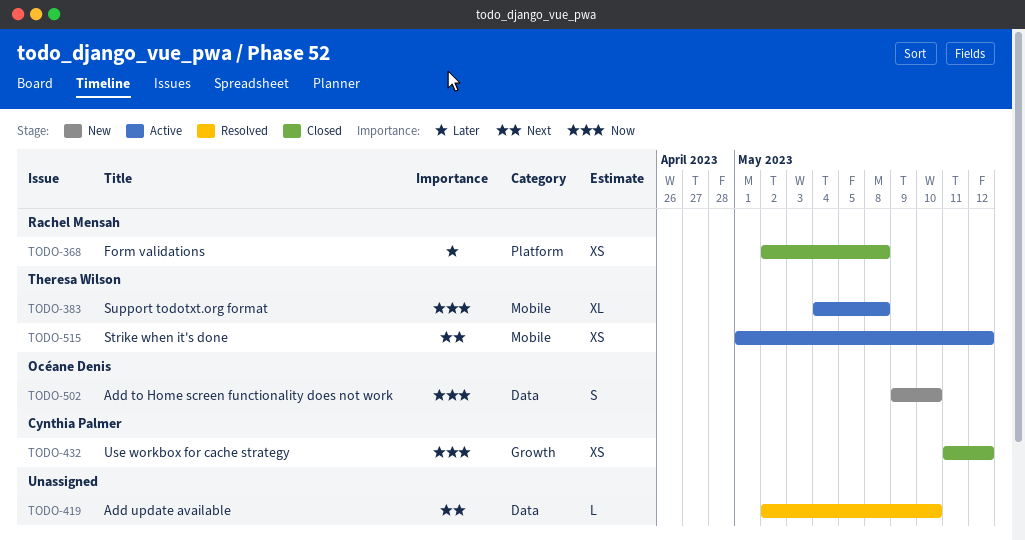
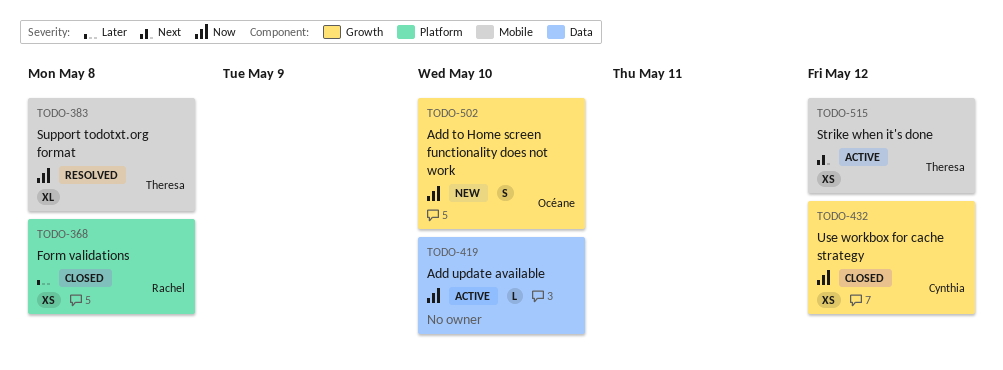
TODO-383, status: Active -> Resolved
TODO-419, status: Resolved -> Active
TODO-419, priority: Next -> Now
TODO-502, label: Data -> Growth

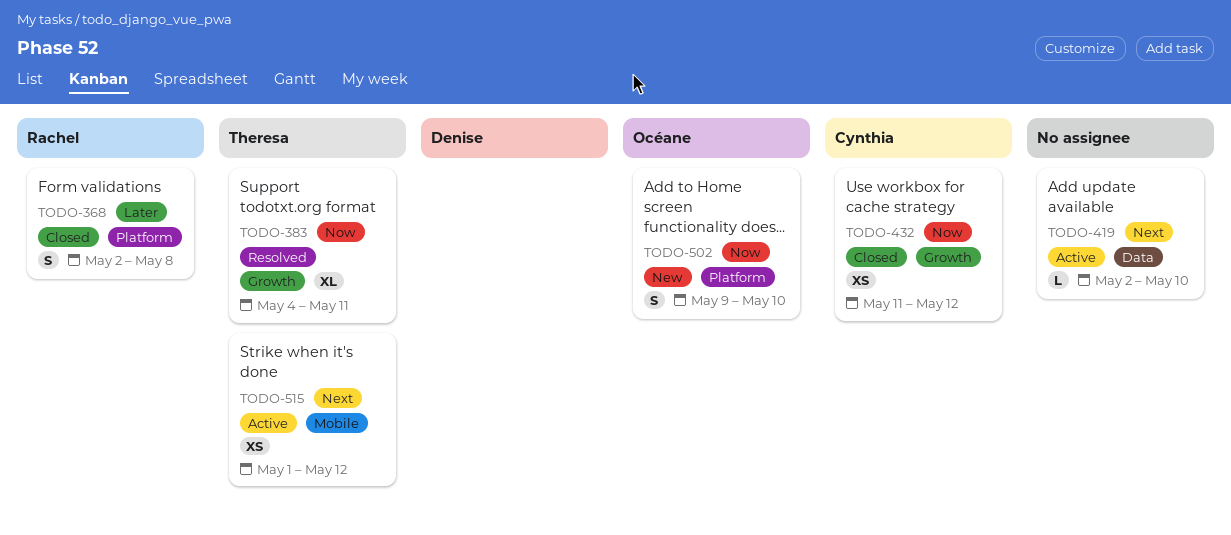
TODO-368, estimate: XS -> S
TODO-383, label: Mobile -> Growth
TODO-383, due: May 8 -> May 11
TODO-419, priority: Now -> Next
TODO-502, label: Growth -> Platform

